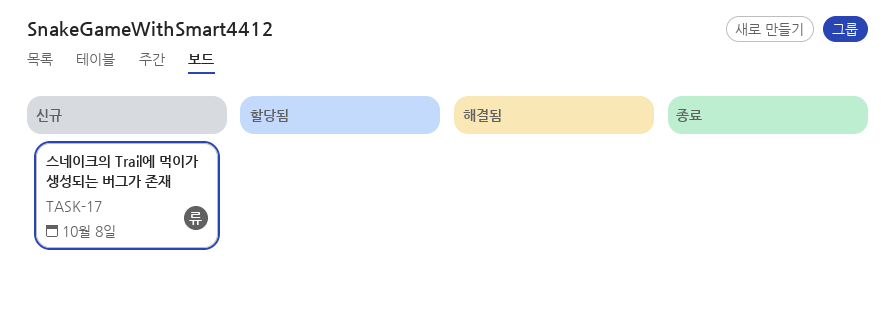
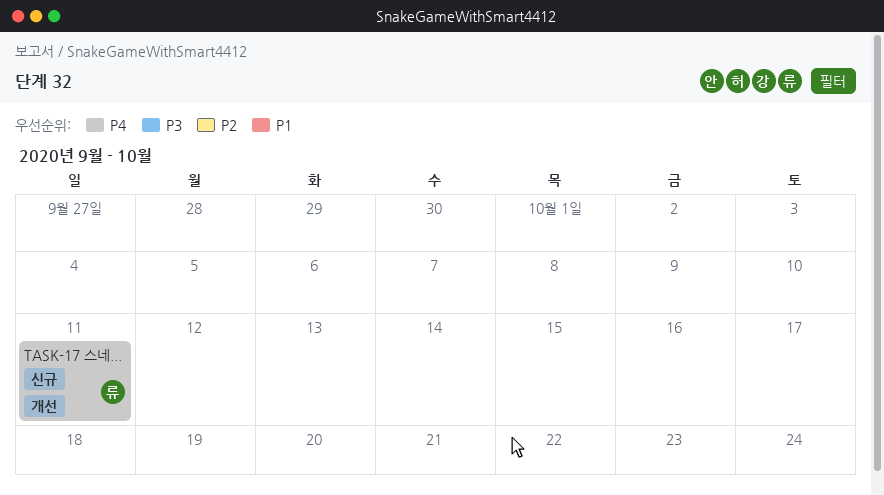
TASK-17, due: Oct 8 -> Oct 11

